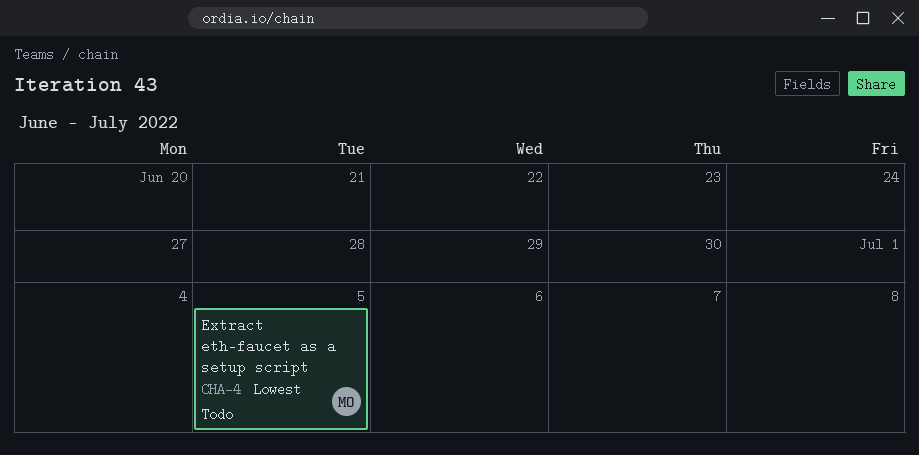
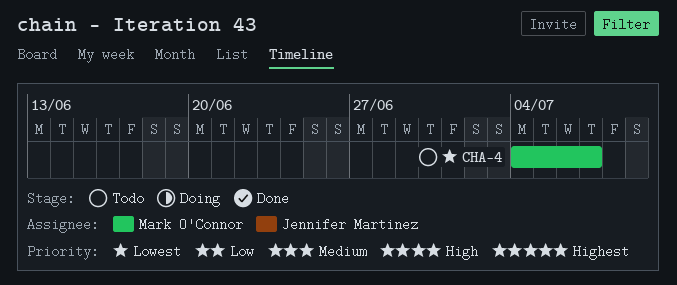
CHA-4, due: Jul 5 -> Jul 7

